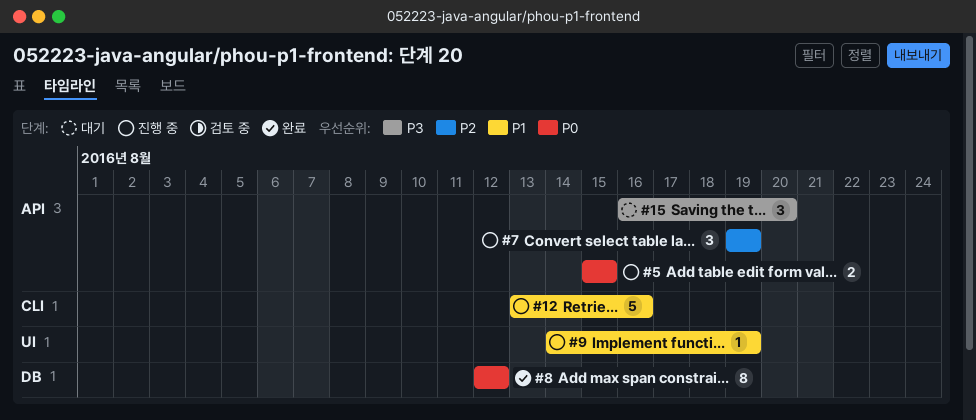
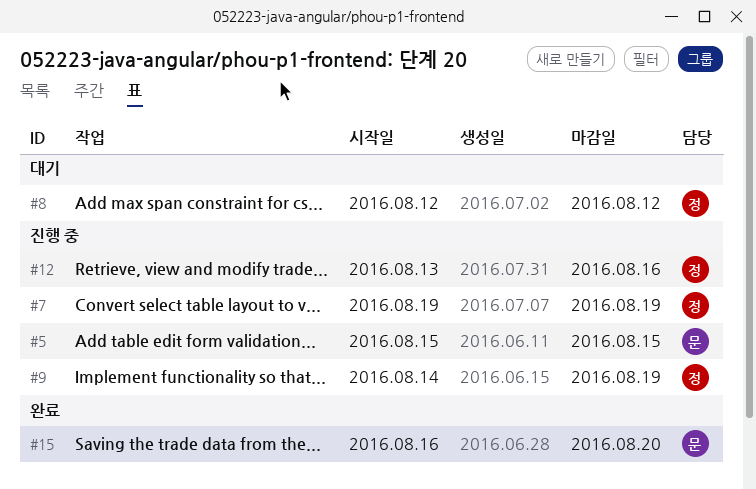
#8, status: 완료 -> 대기
#15, status: 대기 -> 완료

